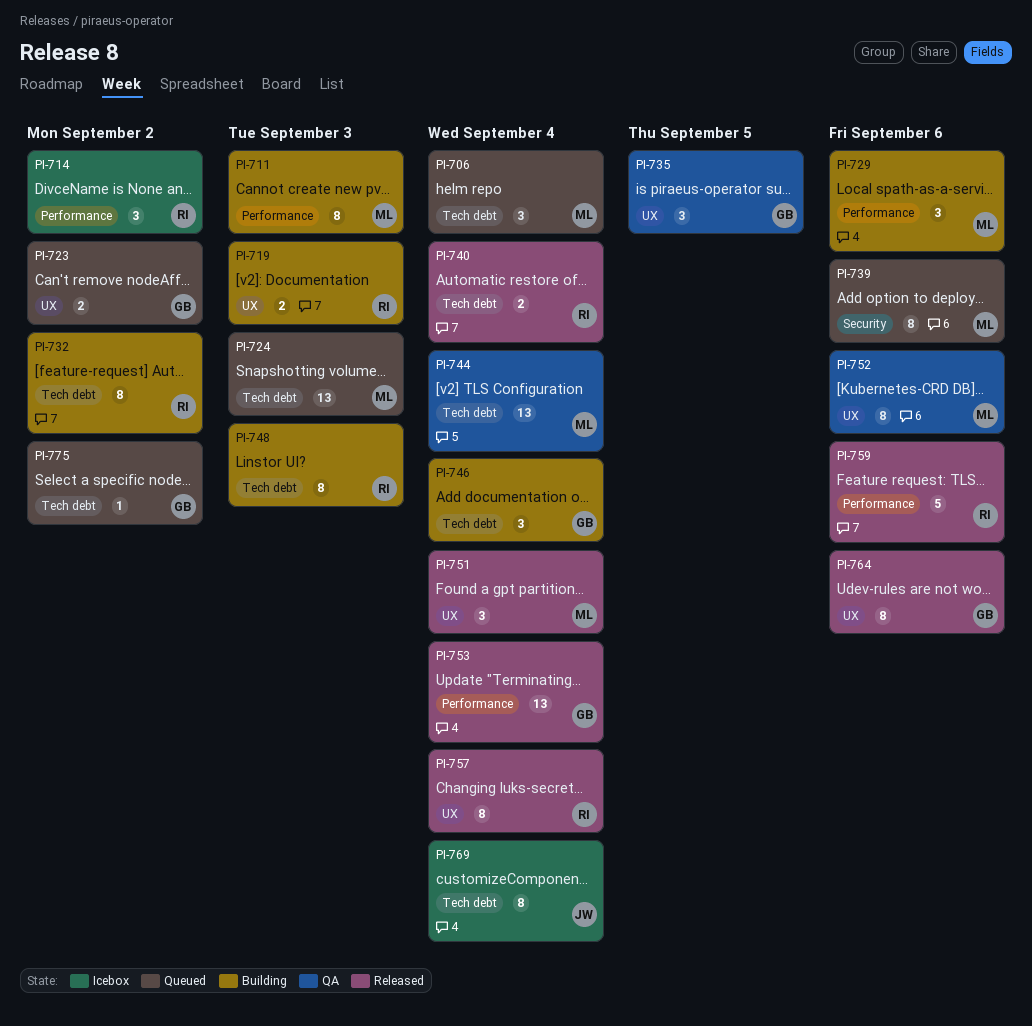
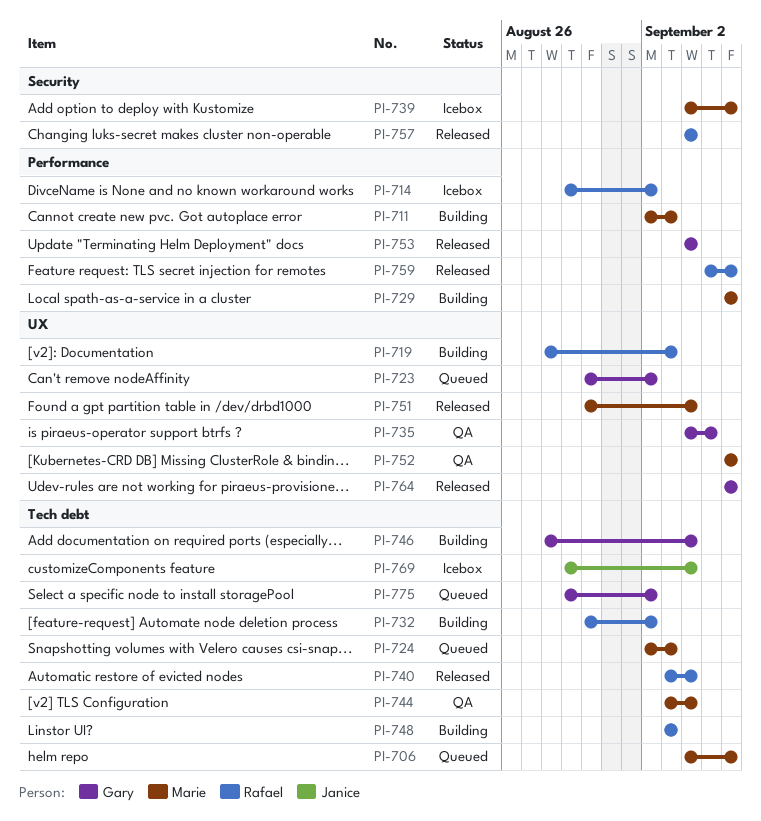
PI-706, due: Sep 4 -> Sep 6
PI-739, status: Queued -> Icebox
PI-757, label: UX -> Security

